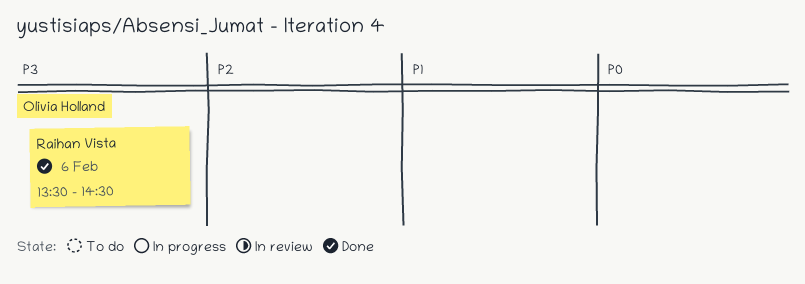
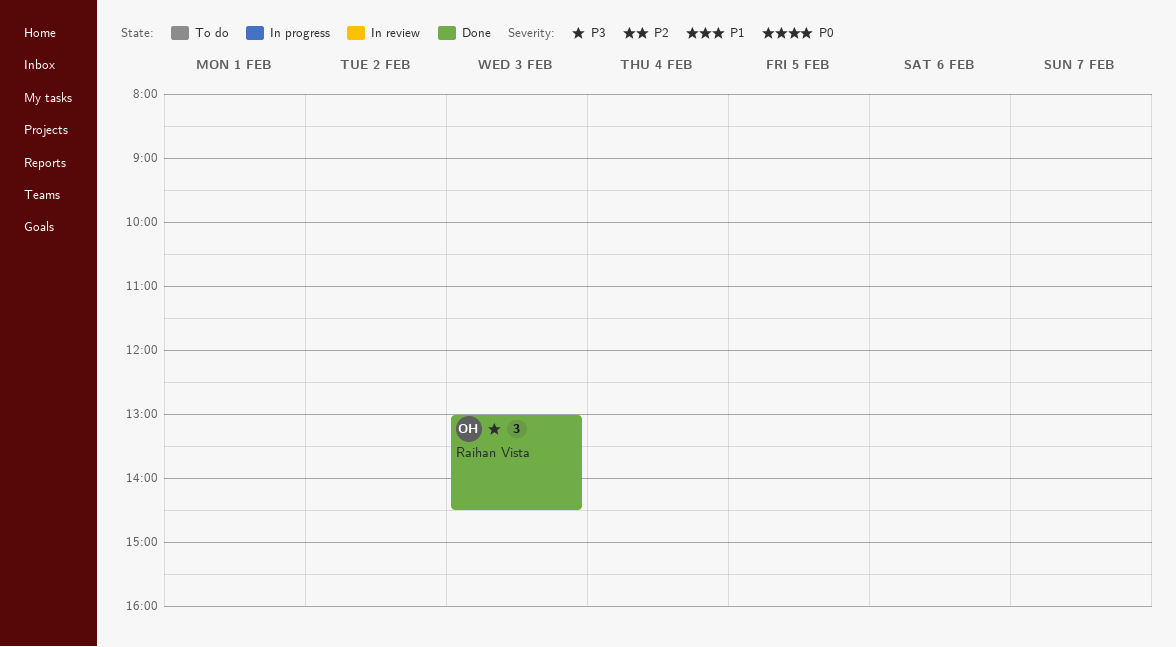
Raihan Vista, day: Feb 6 -> Feb 3
Raihan Vista, begins: 13:30 -> 13:00

